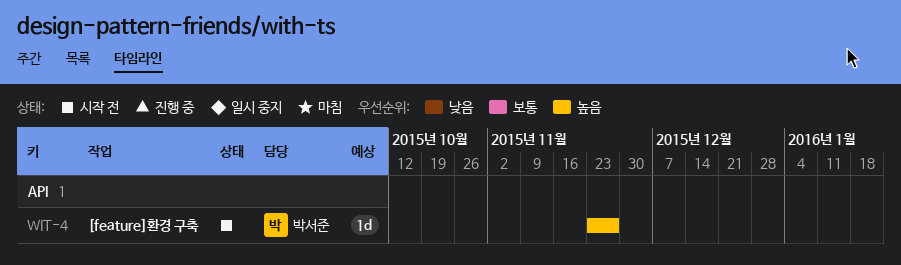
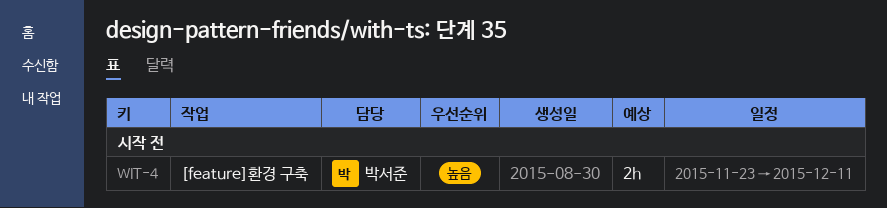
WIT-4, estimate: 1d -> 2h
WIT-4, due: Nov 27 -> Dec 11

